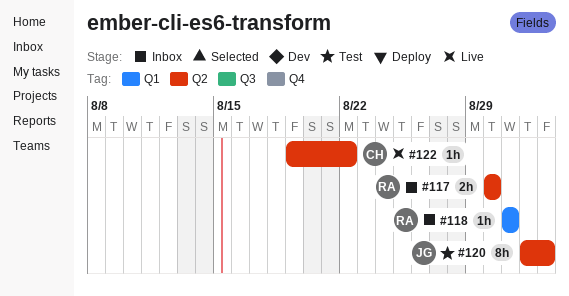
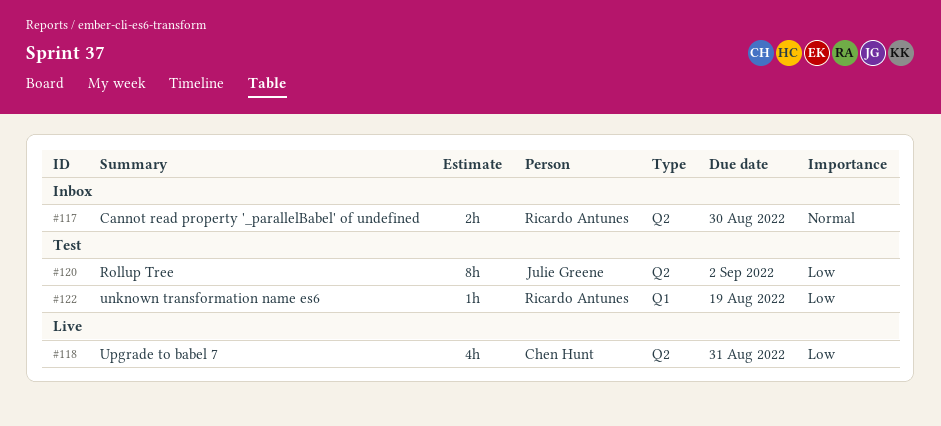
#118, status: Inbox -> Live
#118, owner: Ricardo Antunes -> Chen Hunt
#118, label: Q1 -> Q2
#118, estimate: 1h -> 4h
#122, status: Live -> Test
#122, owner: Chen Hunt -> Ricardo Antunes
#122, label: Q2 -> Q1
#122, due: Aug 22 -> Aug 19

